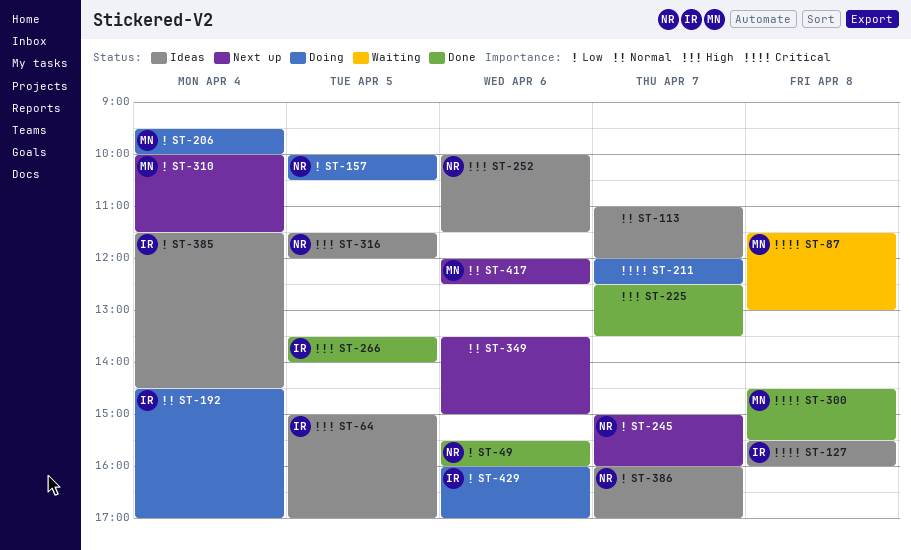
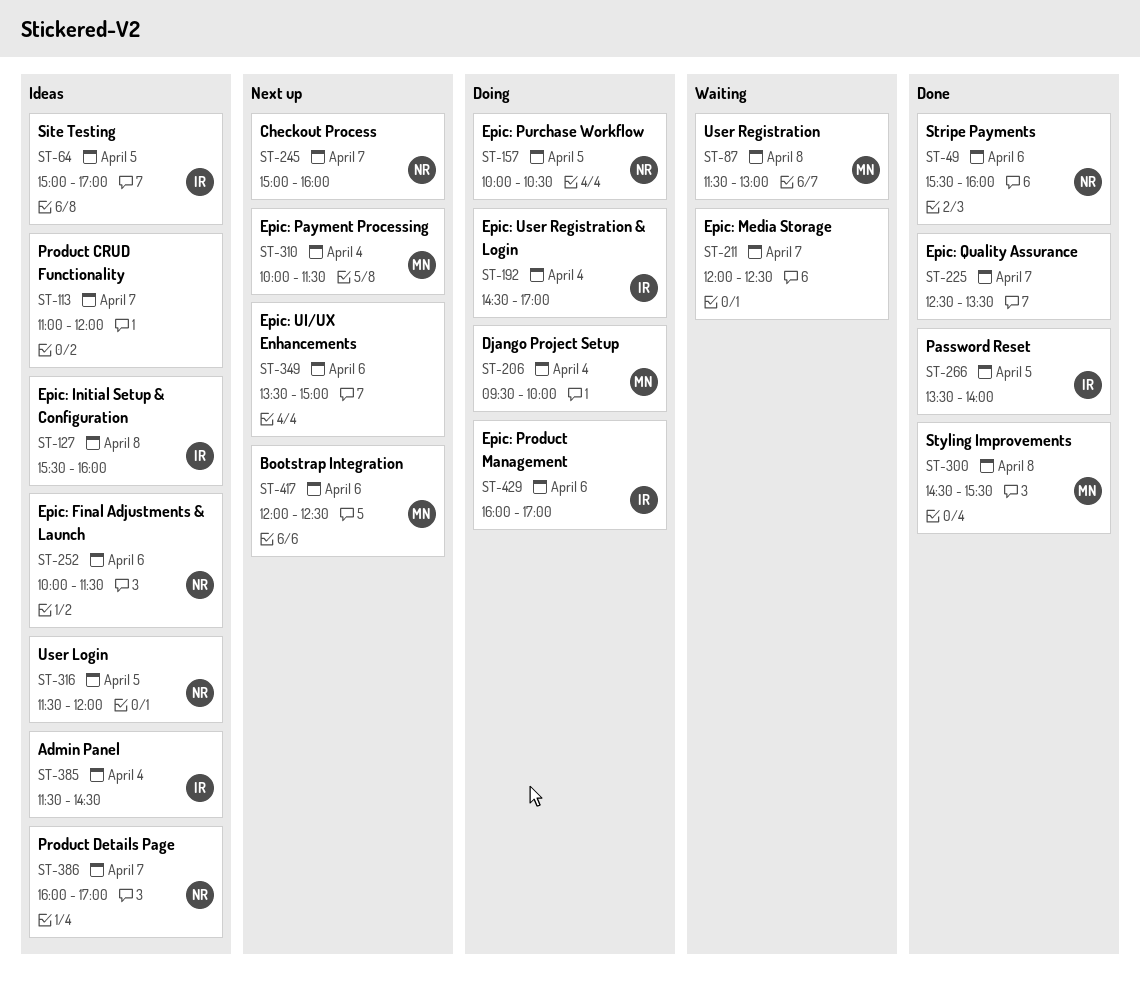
ST-211, status: Doing -> Waiting

